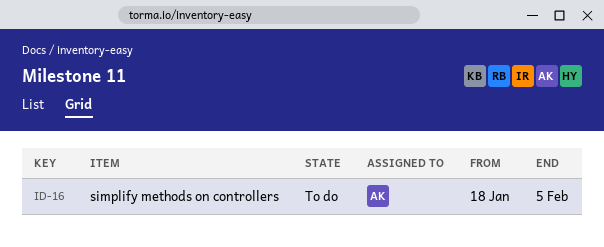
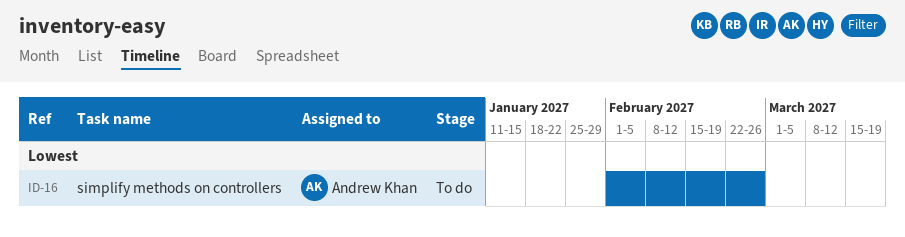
ID-16, start: Jan 18 -> Feb 1
ID-16, due: Feb 5 -> Feb 26

